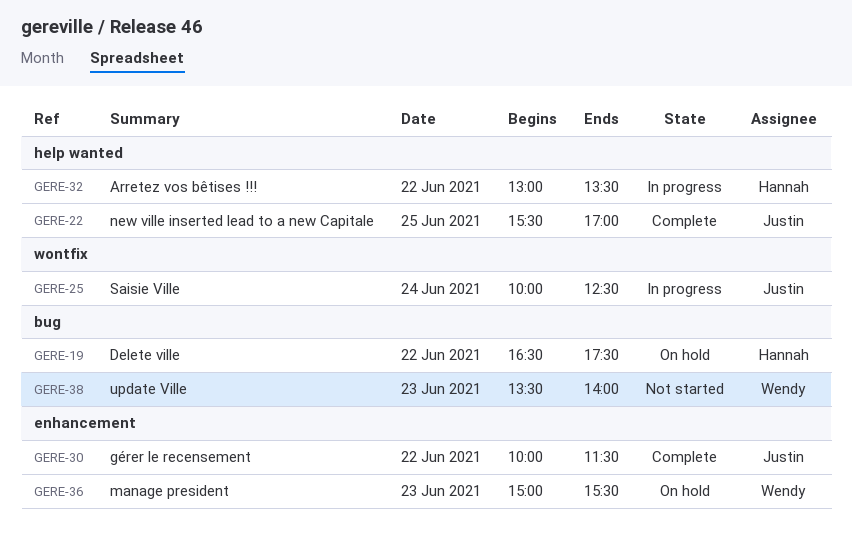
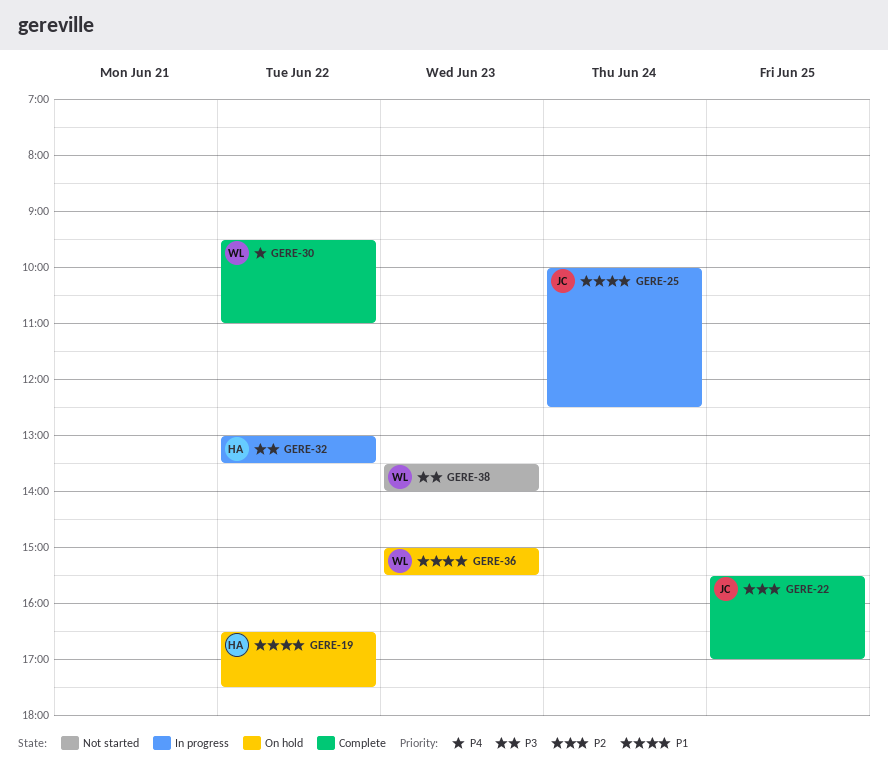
GERE-30, owner: Justin -> Wendy
GERE-30, begins: 10:00 -> 09:30
GERE-30, ends: 11:30 -> 11:00

